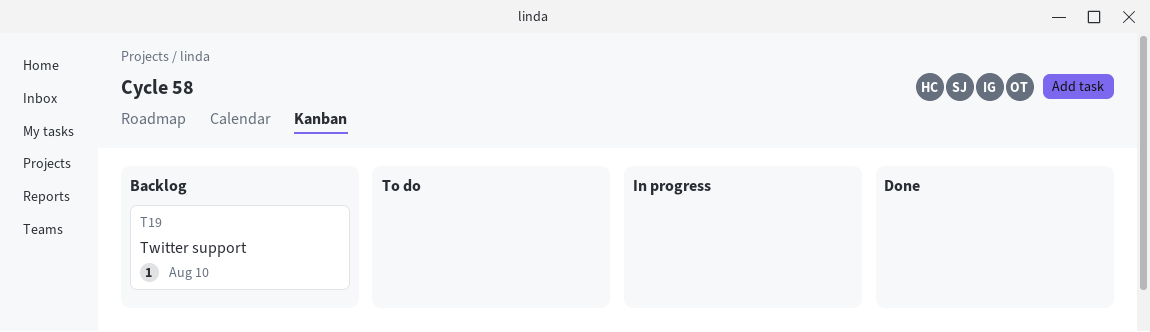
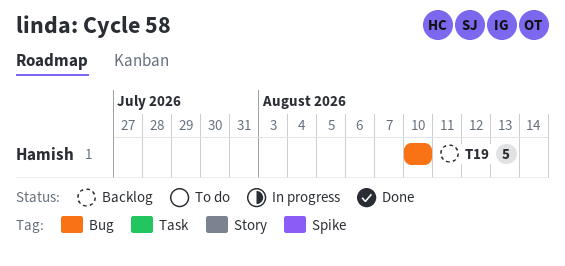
T19, estimate: 1 -> 5

